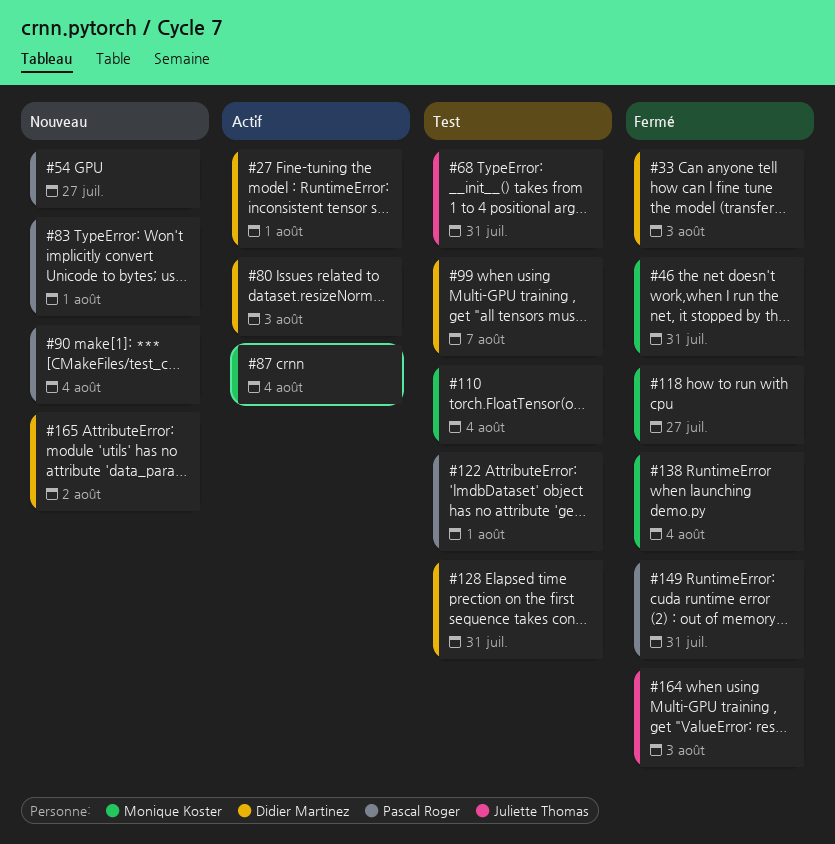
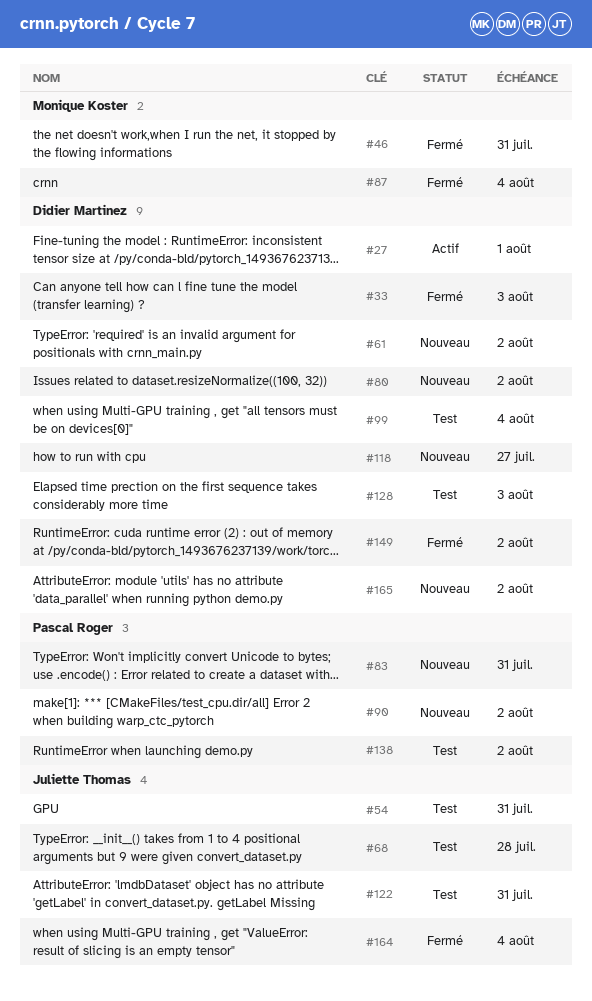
#54, status: Nouveau -> Test
#54, owner: Pascal Roger -> Juliette Thomas
#54, due: Jul 27 -> Jul 31
#61: none -> present
#68, due: Jul 31 -> Jul 28
#80, status: Actif -> Nouveau
#80, due: Aug 3 -> Aug 2
#83, due: Aug 1 -> Jul 31
#87, status: Actif -> Fermé
#90, due: Aug 4 -> Aug 2
#99, due: Aug 7 -> Aug 4
#110: present -> none
#118, status: Fermé -> Nouveau
#118, owner: Monique Koster -> Didier Martinez
#122, owner: Pascal Roger -> Juliette Thomas
#122, due: Aug 1 -> Jul 31
#128, due: Jul 31 -> Aug 3
#138, status: Fermé -> Test
#138, owner: Monique Koster -> Pascal Roger
#138, due: Aug 4 -> Aug 2
#149, owner: Pascal Roger -> Didier Martinez
#149, due: Jul 31 -> Aug 2
#164, due: Aug 3 -> Aug 4

